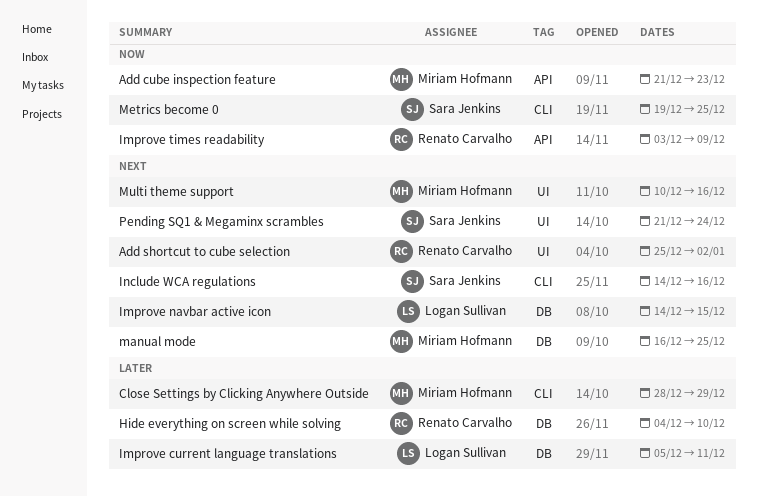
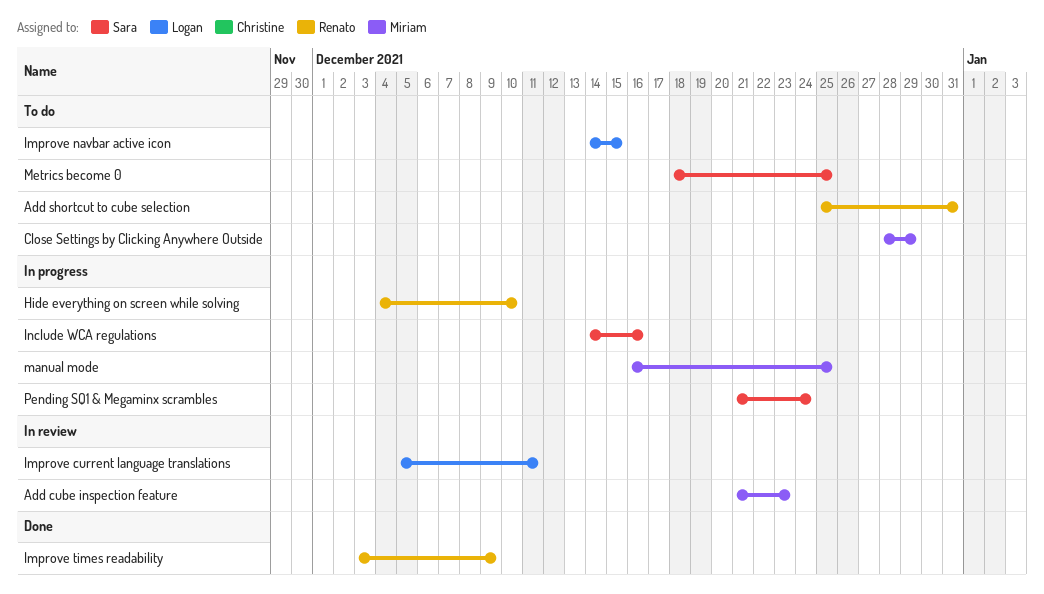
Add shortcut to cube selection, due: Jan 2 -> Dec 31
Metrics become 0, start: Dec 19 -> Dec 18
Multi theme support: present -> none

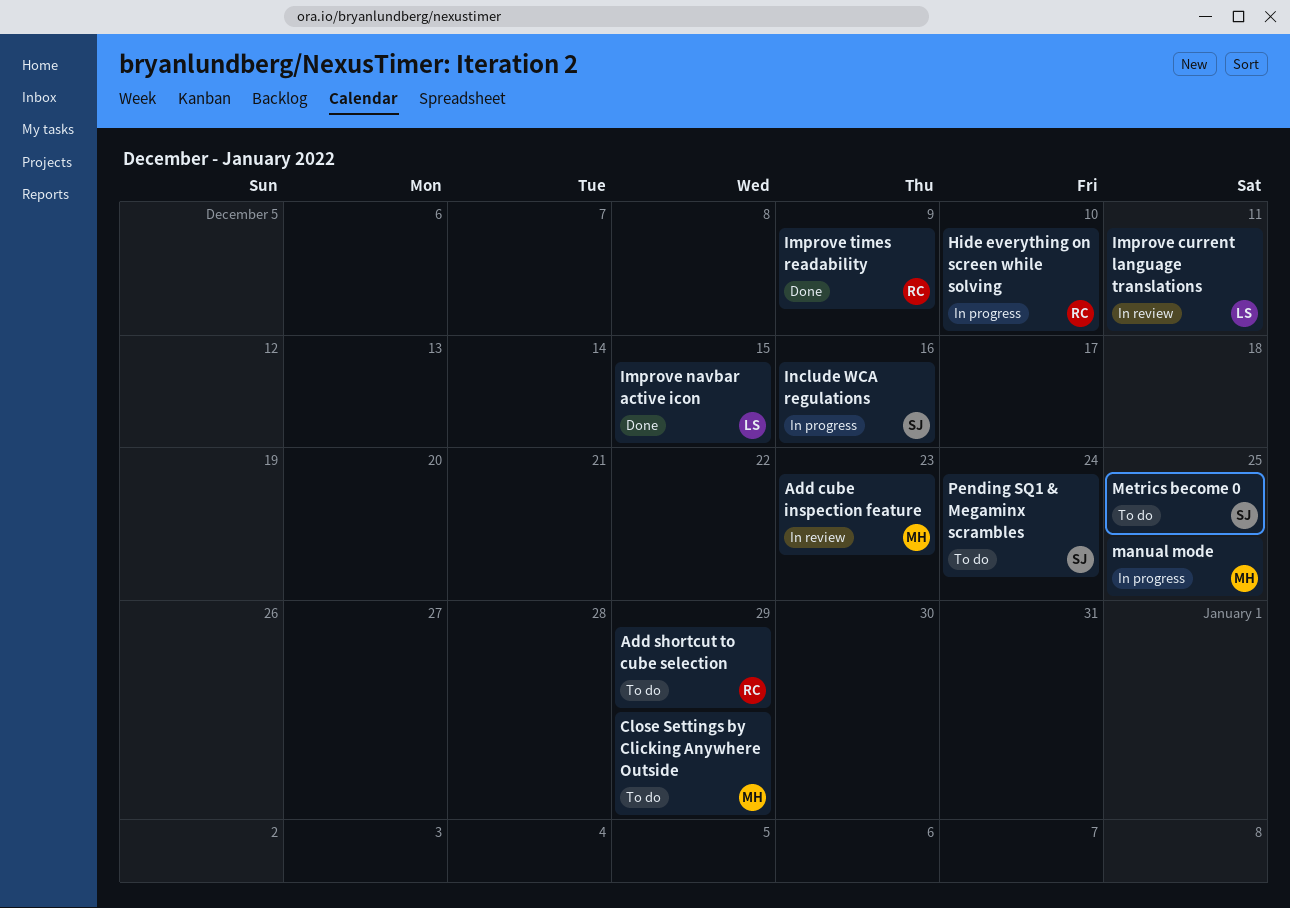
Add shortcut to cube selection, due: Dec 31 -> Dec 29
Improve navbar active icon, status: To do -> Done
Pending SQ1 & Megaminx scrambles, status: In progress -> To do

